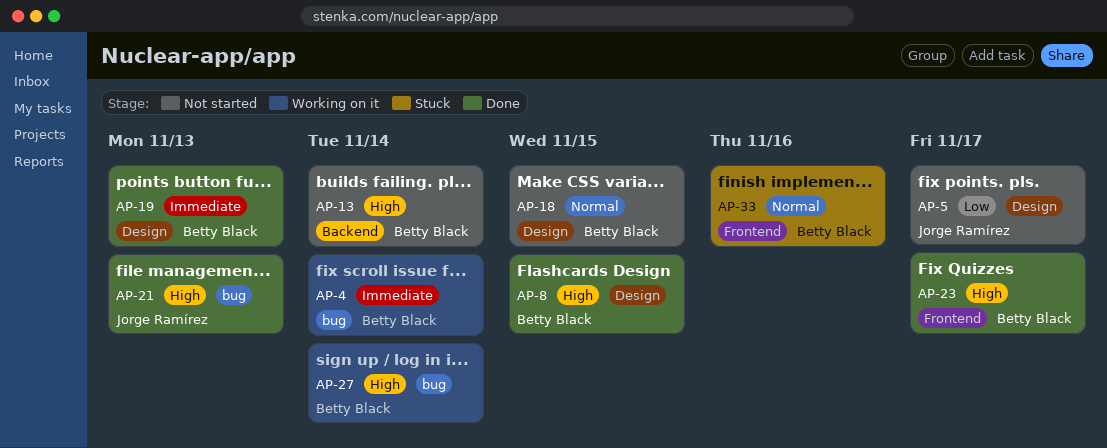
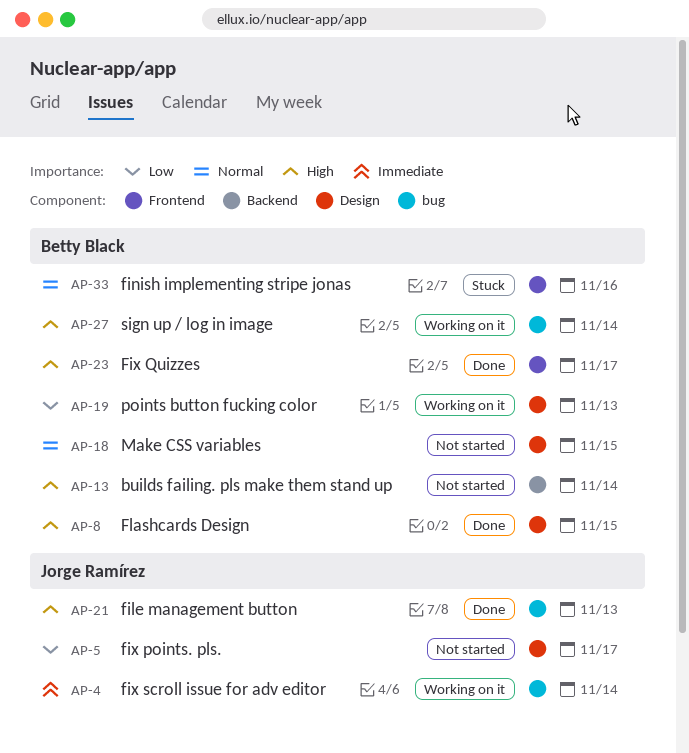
AP-4, owner: Betty Black -> Jorge Ramírez
AP-19, status: Done -> Working on it
AP-19, priority: Immediate -> Low

